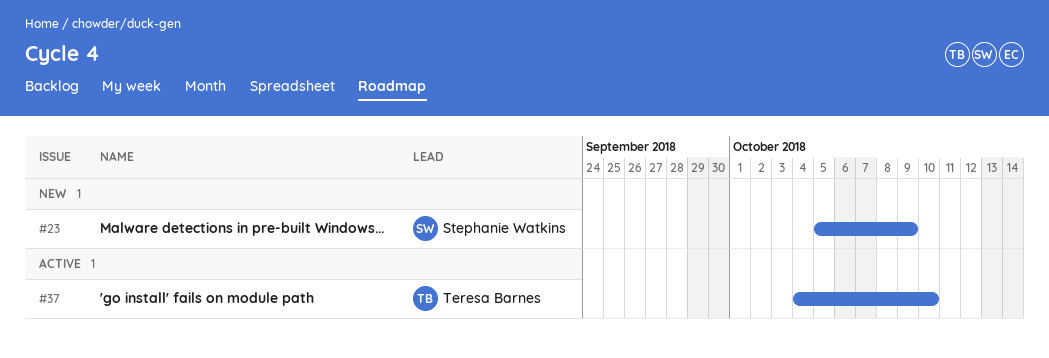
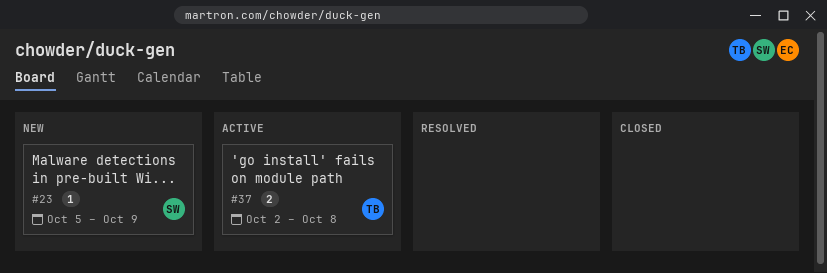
#37, start: Oct 4 -> Oct 2
#37, due: Oct 10 -> Oct 8

